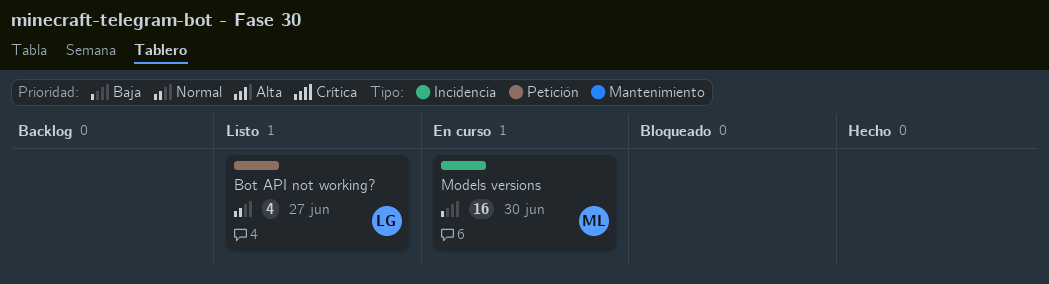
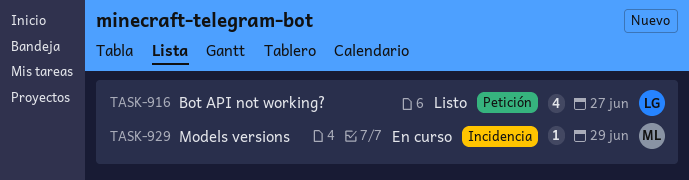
Models versions, estimate: 16 -> 1
Models versions, due: Jun 30 -> Jun 29

